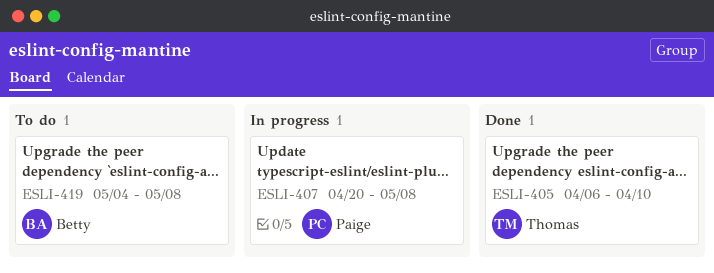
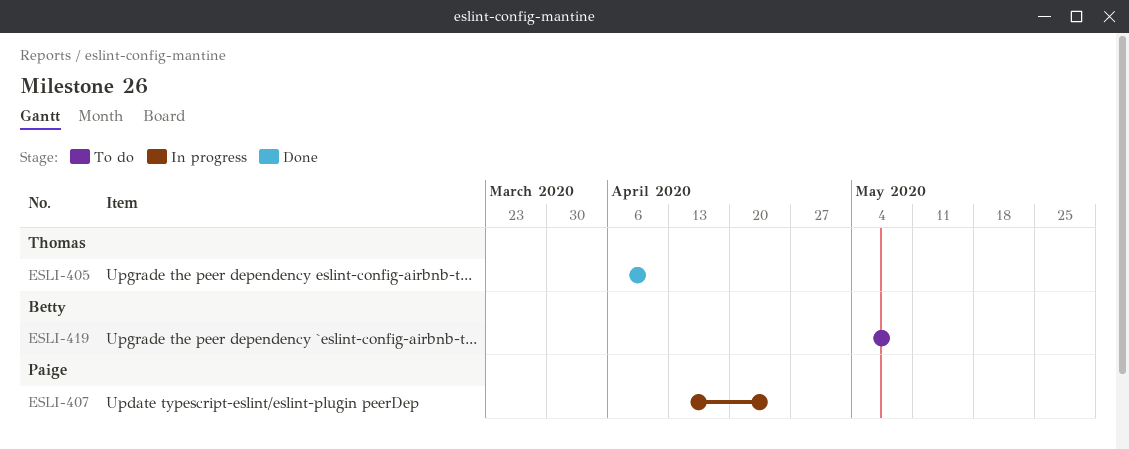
ESLI-407, start: Apr 20 -> Apr 13
ESLI-407, due: May 8 -> Apr 24

